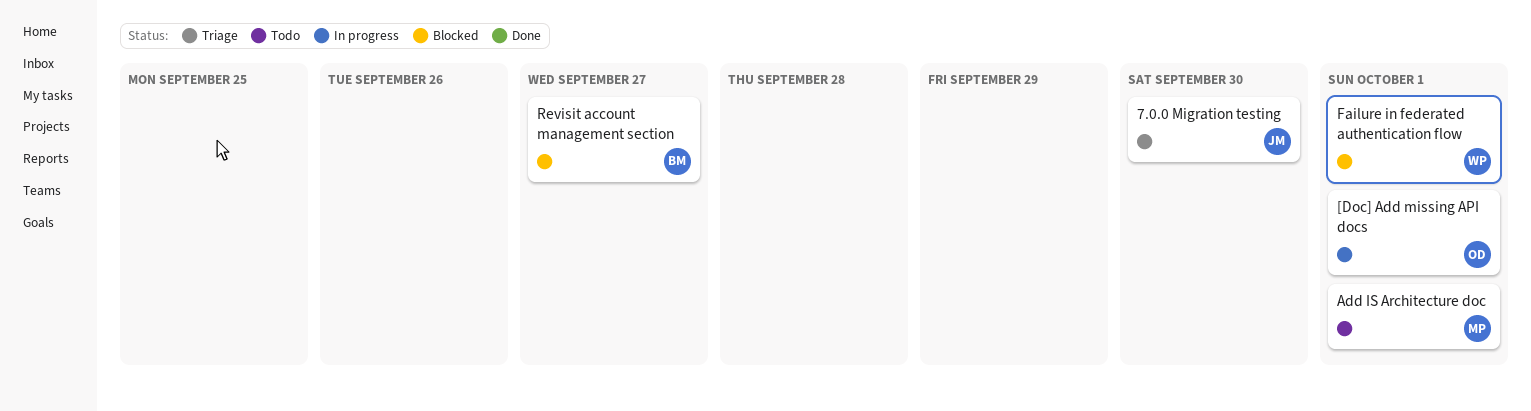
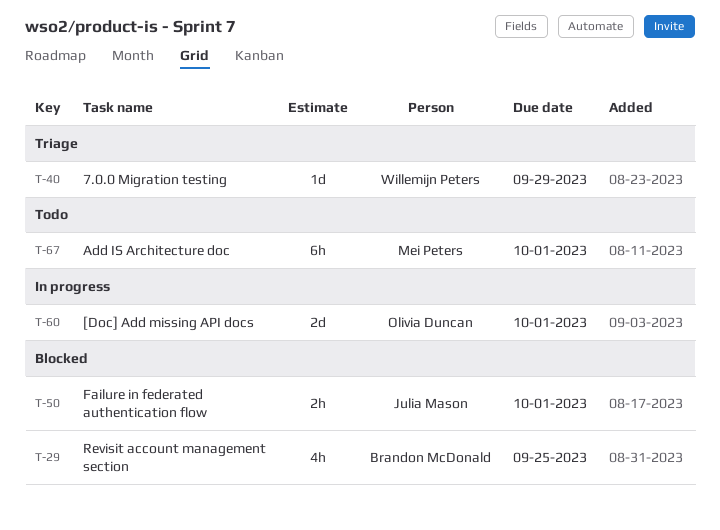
7.0.0 Migration testing, owner: Julia Mason -> Willemijn Peters
7.0.0 Migration testing, due: Sep 30 -> Sep 29
Failure in federated authentication flow, owner: Willemijn Peters -> Julia Mason
Revisit account management section, due: Sep 27 -> Sep 25

